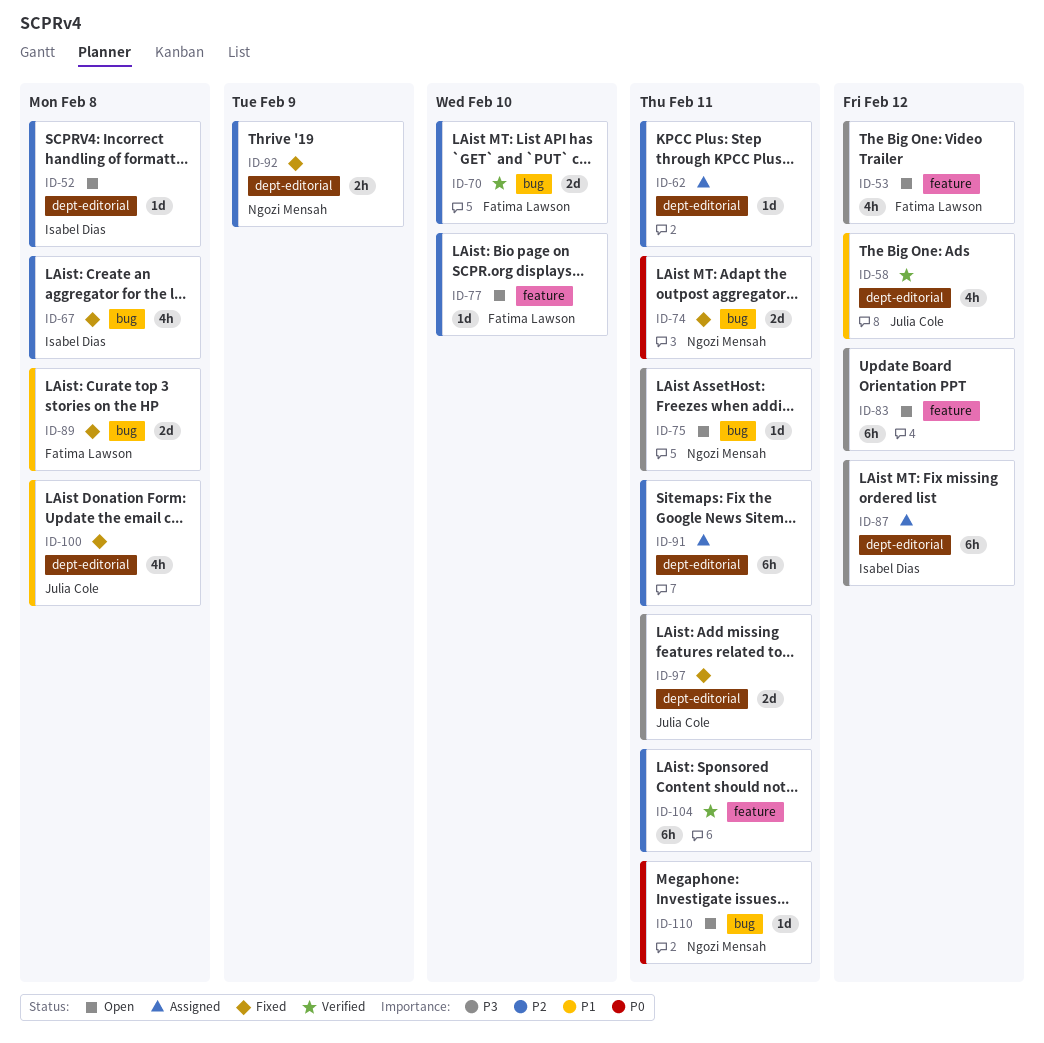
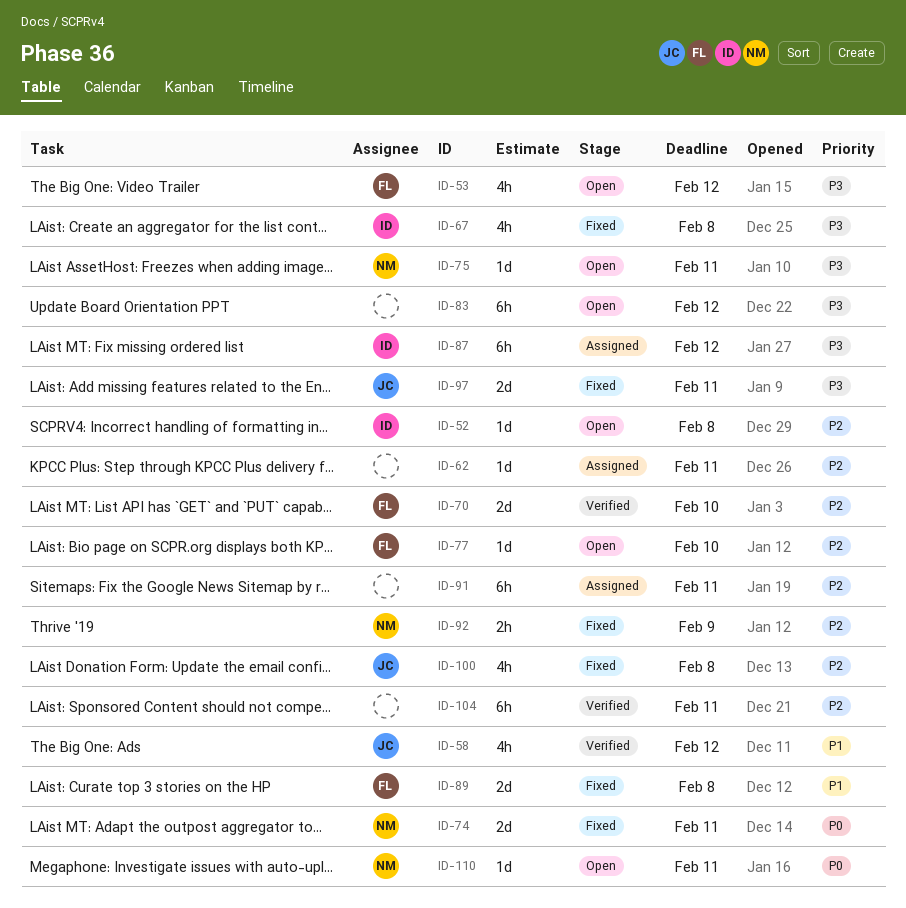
ID-67, priority: P2 -> P3
ID-100, priority: P1 -> P2

